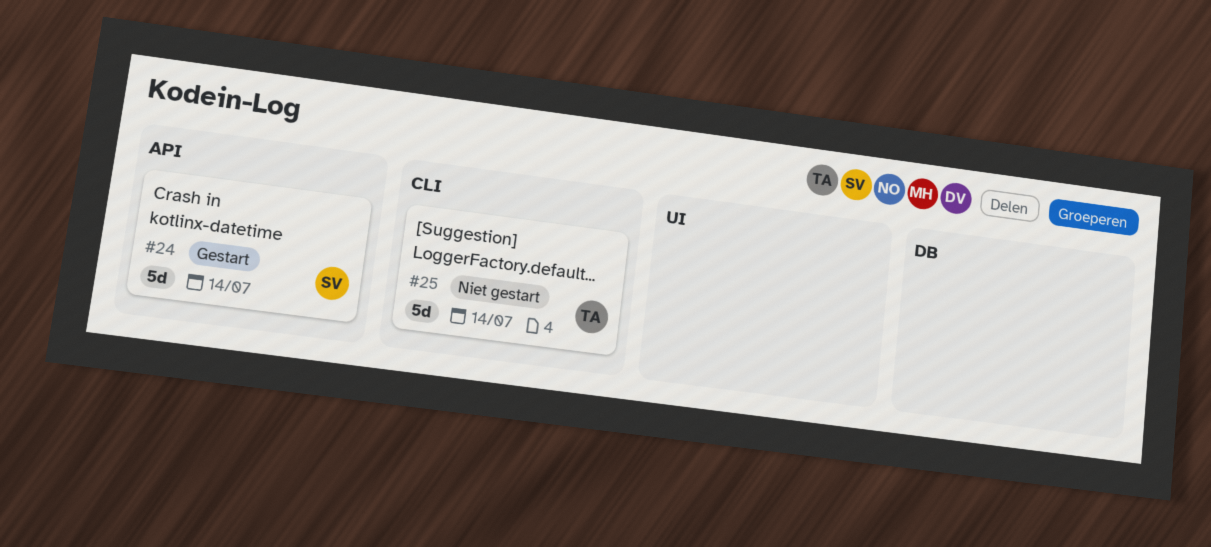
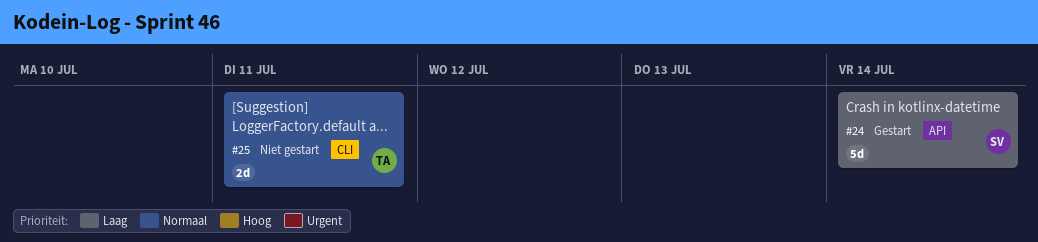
#25, estimate: 5d -> 2d
#25, due: Jul 14 -> Jul 11

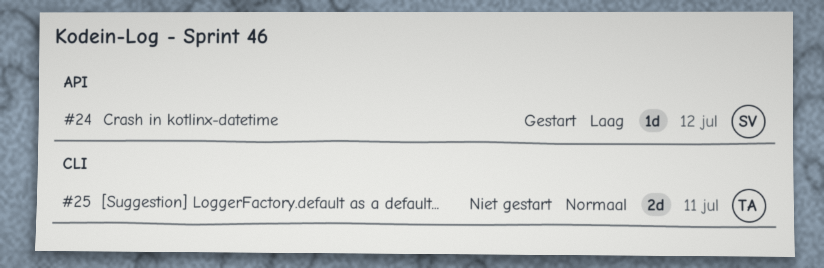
#24, estimate: 5d -> 1d
#24, due: Jul 14 -> Jul 12

